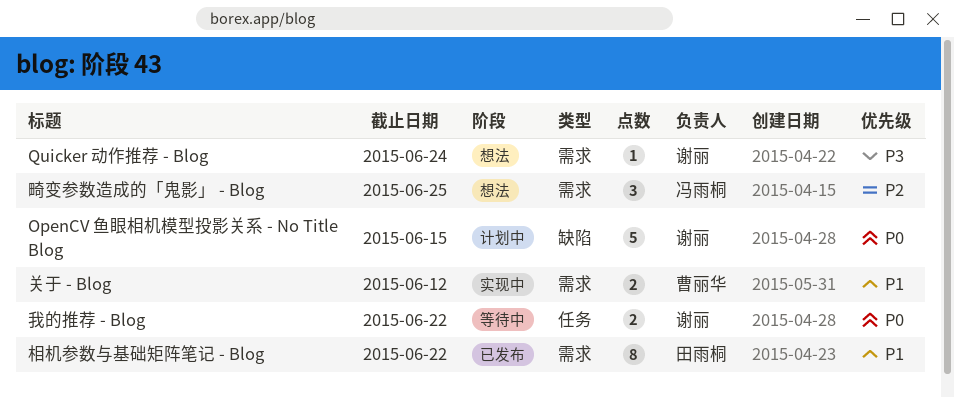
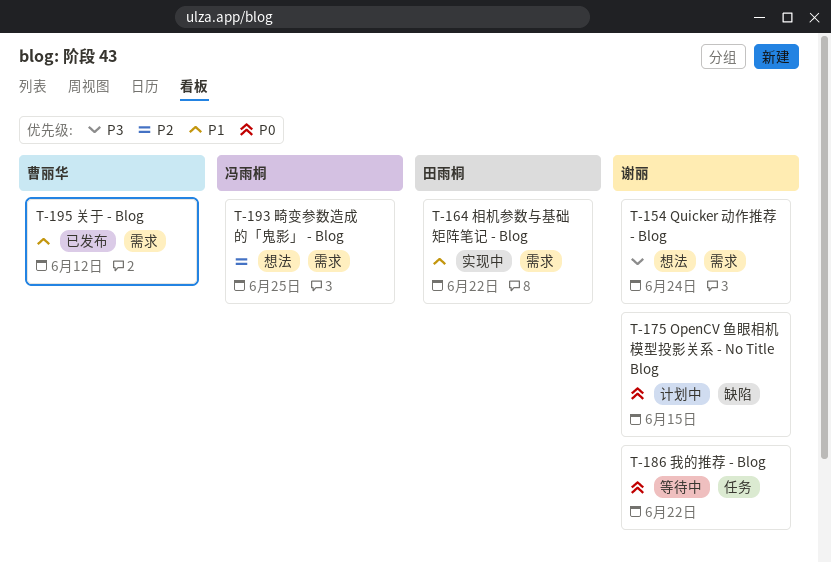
关于 - Blog, status: 实现中 -> 已发布
相机参数与基础矩阵笔记 - Blog, status: 已发布 -> 实现中

